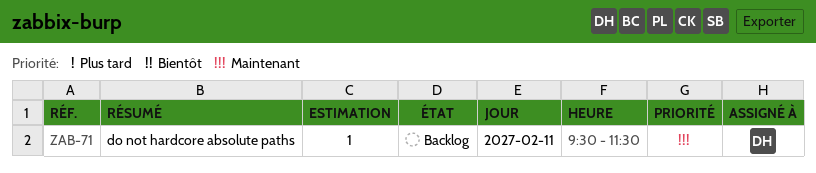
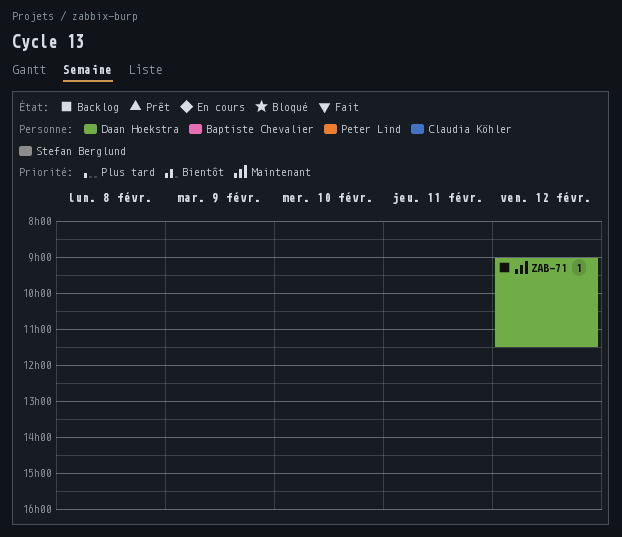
ZAB-71, day: Feb 11 -> Feb 12
ZAB-71, begins: 09:30 -> 09:00

